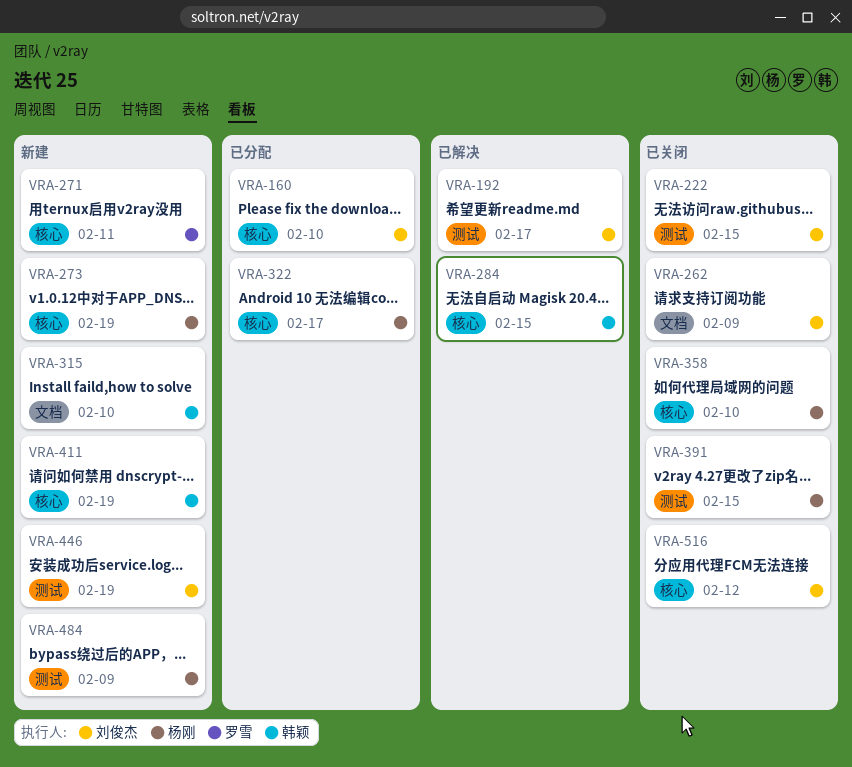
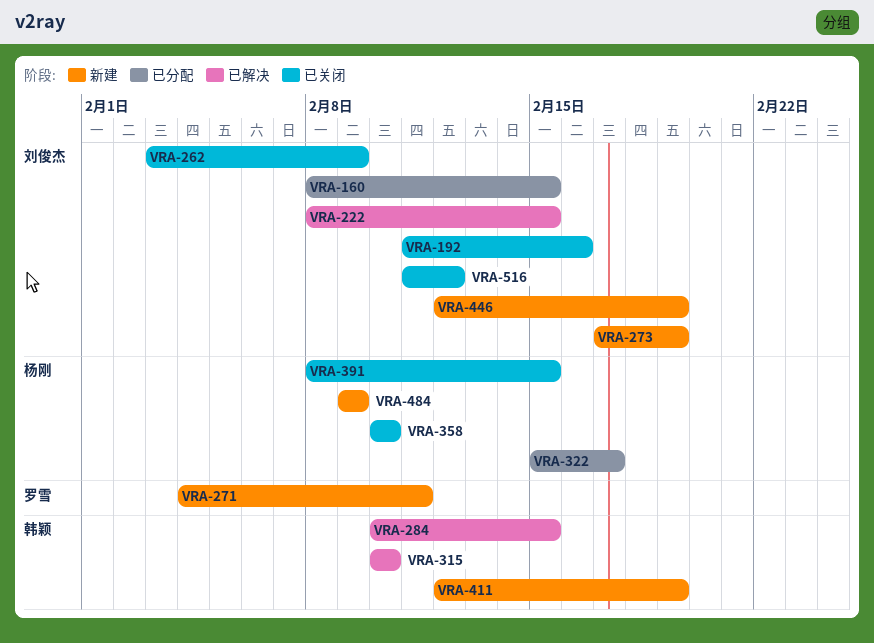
VRA-160, due: Feb 10 -> Feb 15
VRA-192, status: 已解决 -> 已关闭
VRA-192, due: Feb 17 -> Feb 16
VRA-222, status: 已关闭 -> 已解决
VRA-273, owner: 杨刚 -> 刘俊杰
VRA-315, status: 新建 -> 已解决

